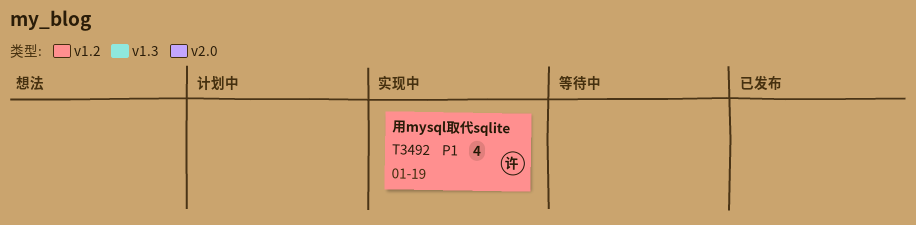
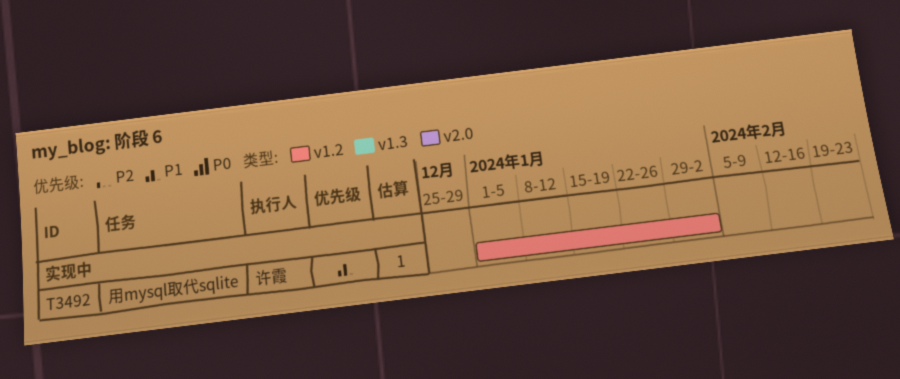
T3492, estimate: 4 -> 1
T3492, due: Jan 19 -> Feb 2

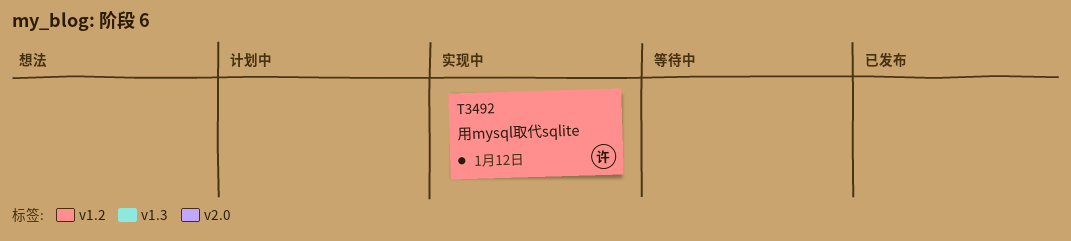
T3492, due: Feb 2 -> Jan 12

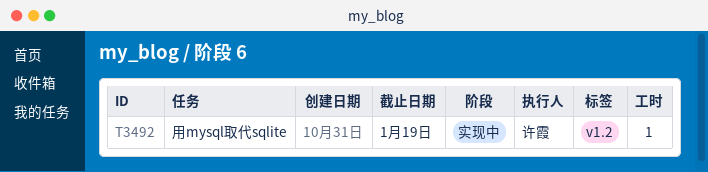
T3492, due: Jan 12 -> Jan 19

